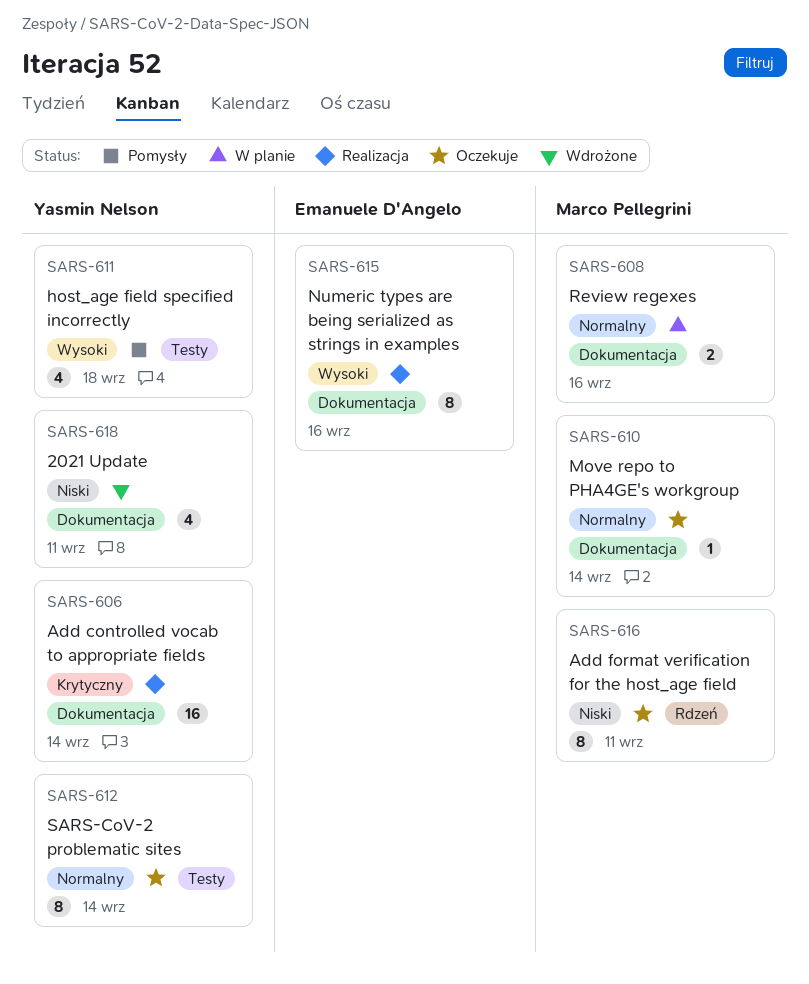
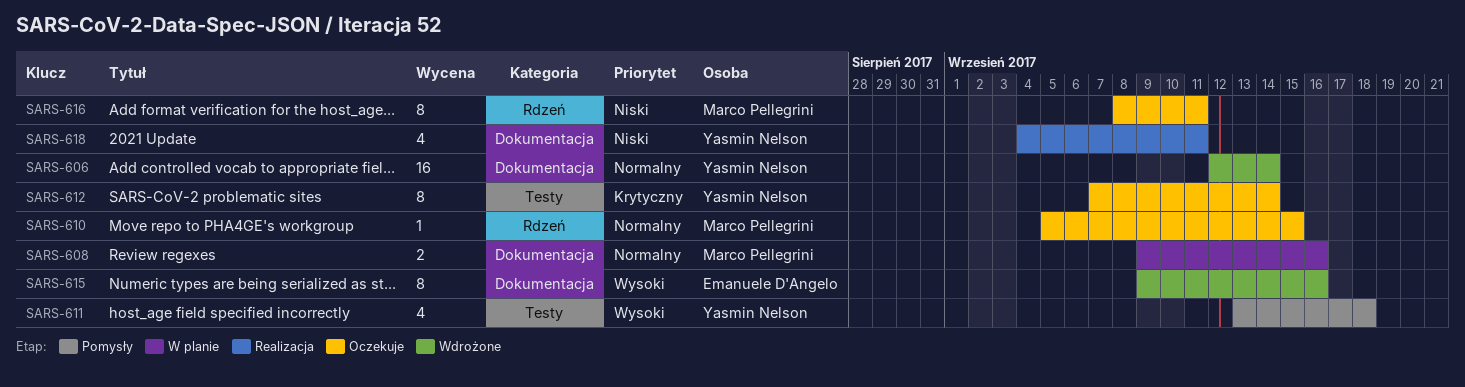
SARS-606, status: Realizacja -> Wdrożone
SARS-606, priority: Krytyczny -> Normalny
SARS-610, label: Dokumentacja -> Rdzeń
SARS-610, due: Sep 14 -> Sep 15
SARS-612, priority: Normalny -> Krytyczny
SARS-615, status: Realizacja -> Wdrożone
SARS-618, status: Wdrożone -> Realizacja

